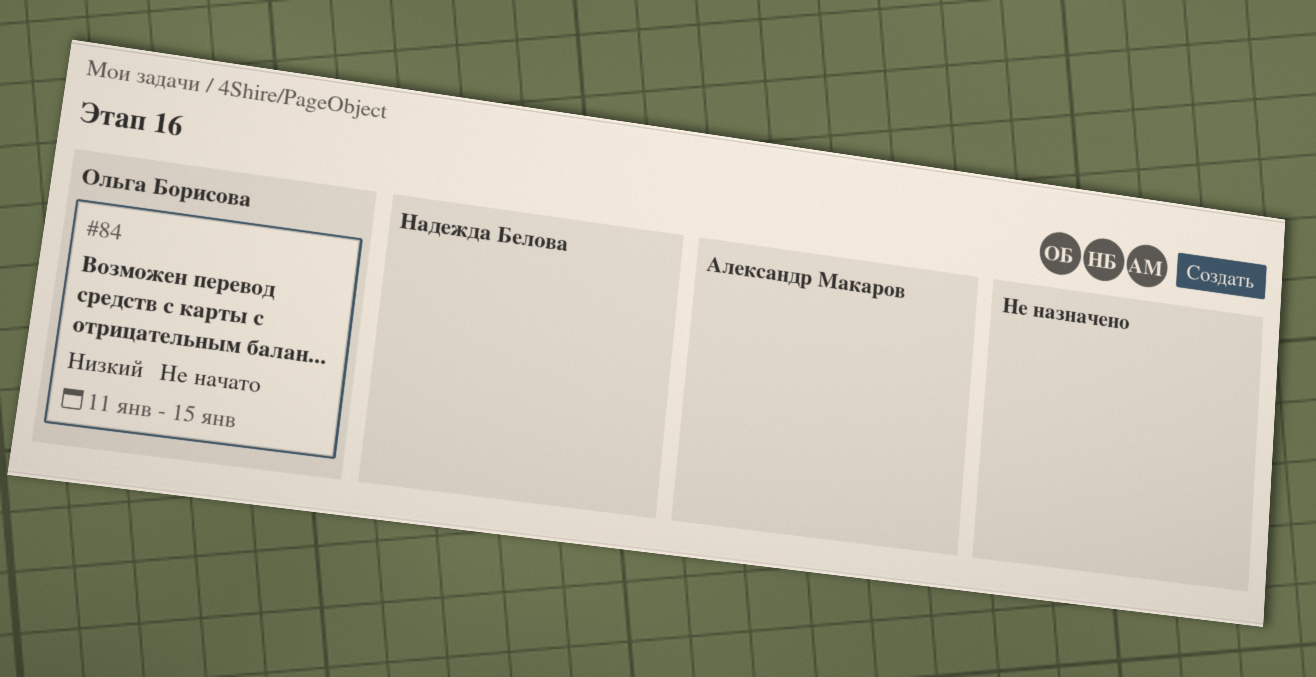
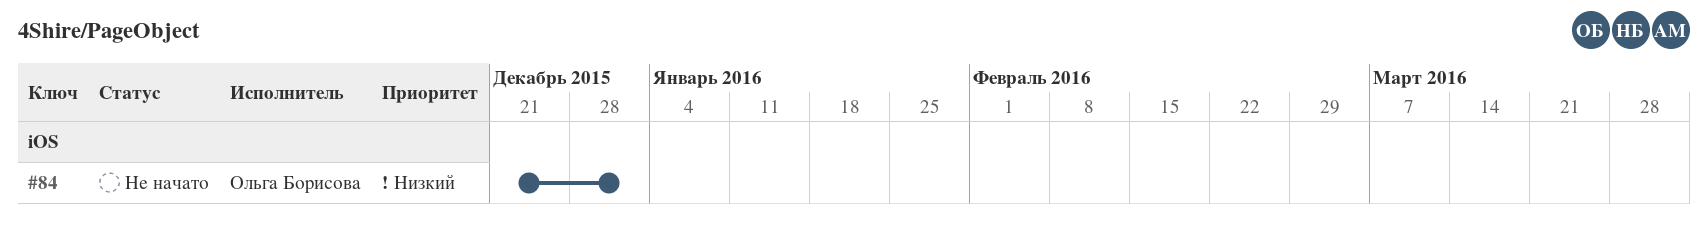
#84, start: Jan 11 -> Dec 21
#84, due: Jan 15 -> Jan 1

